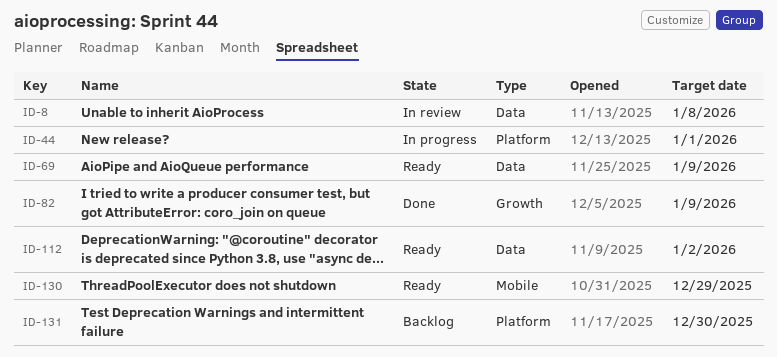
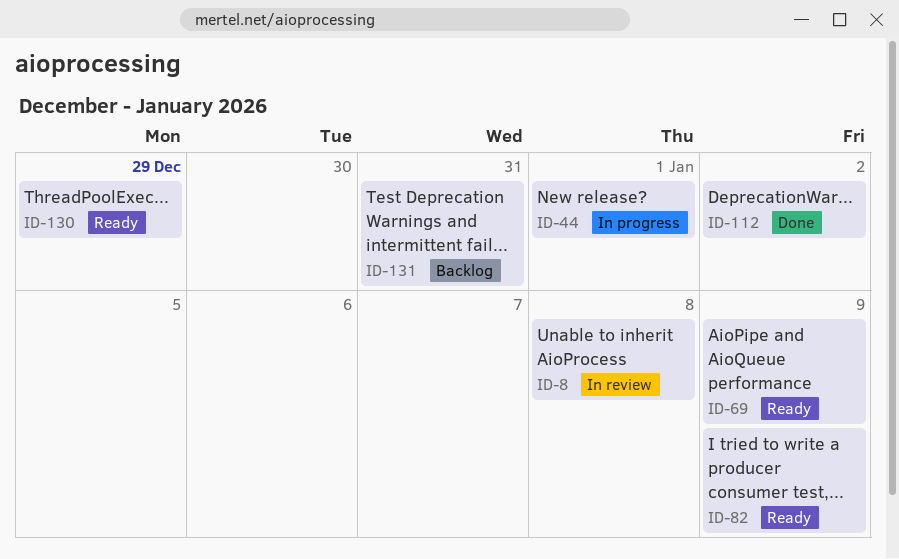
ID-82, status: Done -> Ready
ID-112, status: Ready -> Done
ID-131, due: Dec 30 -> Dec 31

